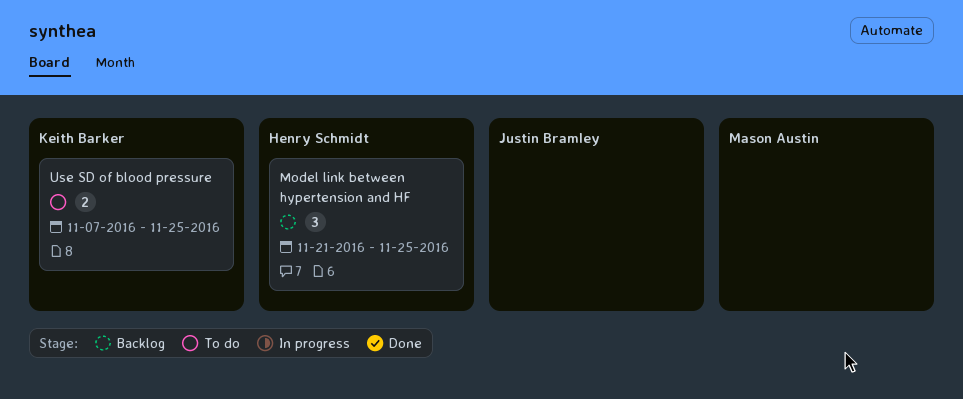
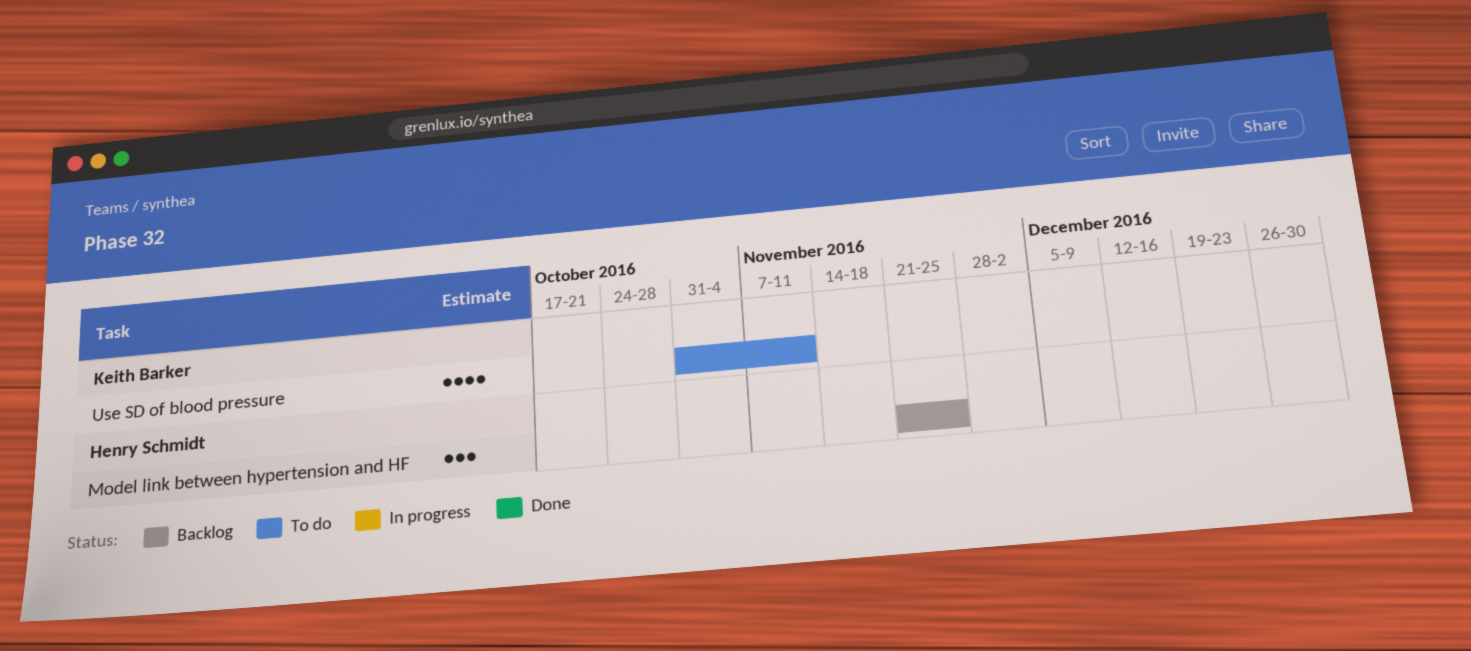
Use SD of blood pressure, estimate: 2 -> 4
Use SD of blood pressure, start: Nov 7 -> Oct 31
Use SD of blood pressure, due: Nov 25 -> Nov 11

